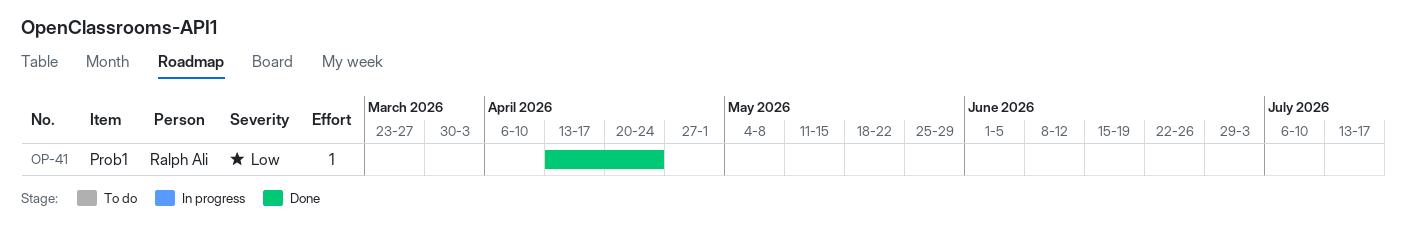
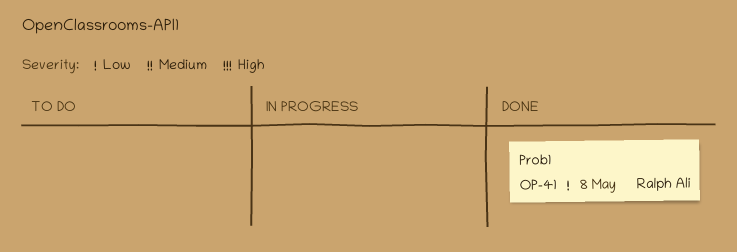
OP-41, due: Apr 24 -> May 8

